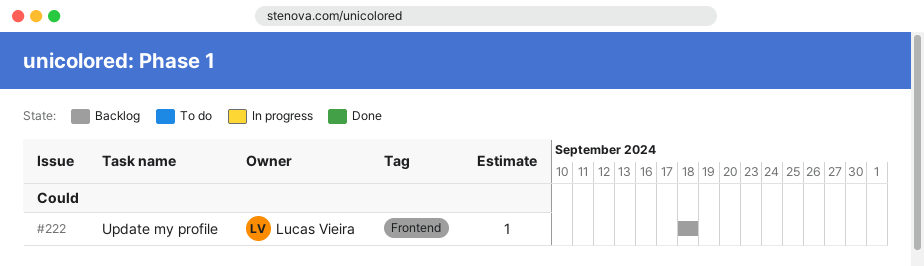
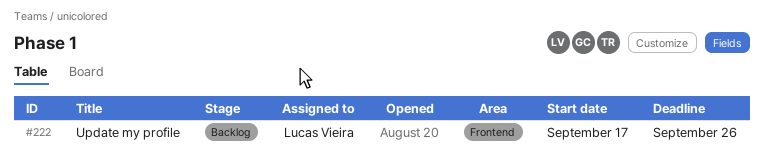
#222, start: Sep 18 -> Sep 17
#222, due: Sep 18 -> Sep 26

